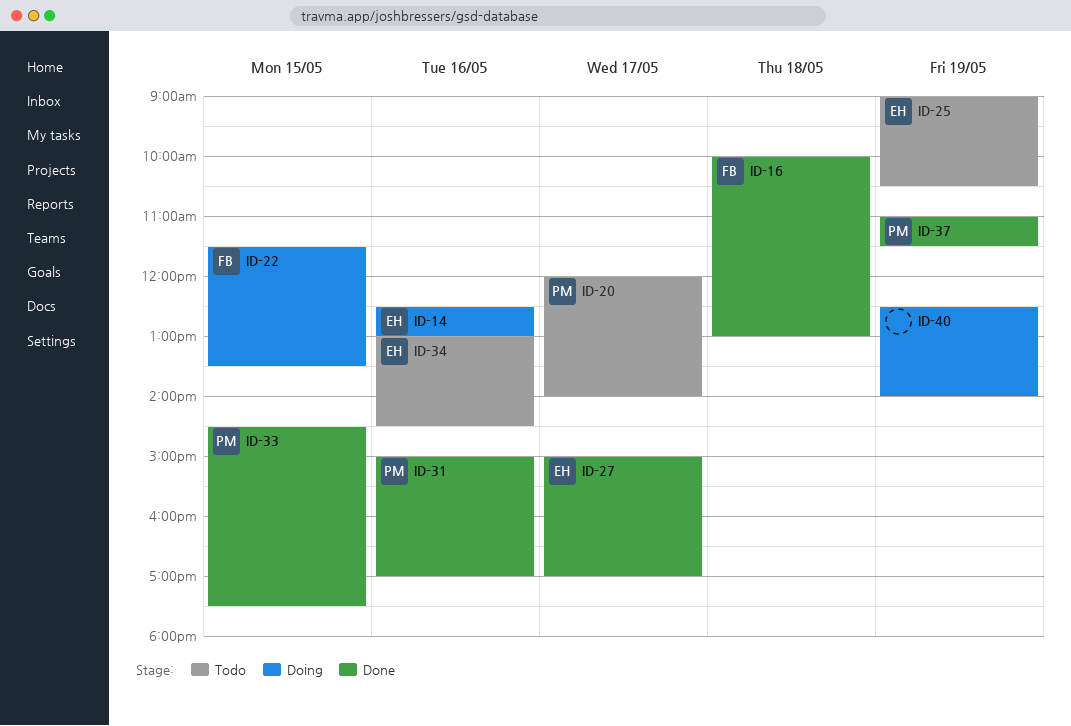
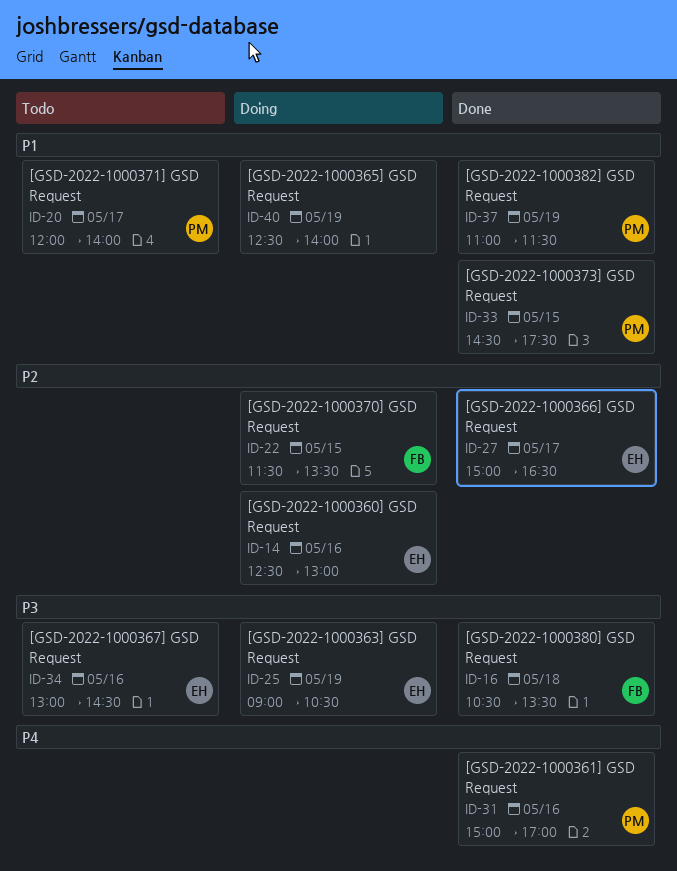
ID-16, begins: 10:00 -> 10:30
ID-16, ends: 13:00 -> 13:30
ID-25, status: Todo -> Doing
ID-27, ends: 17:00 -> 16:30

